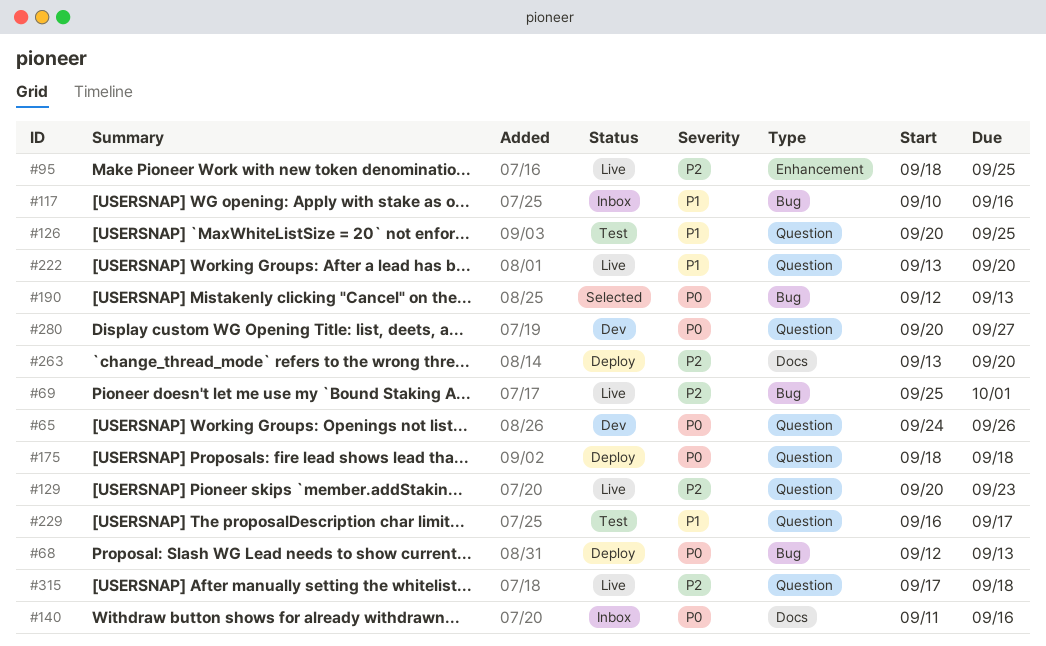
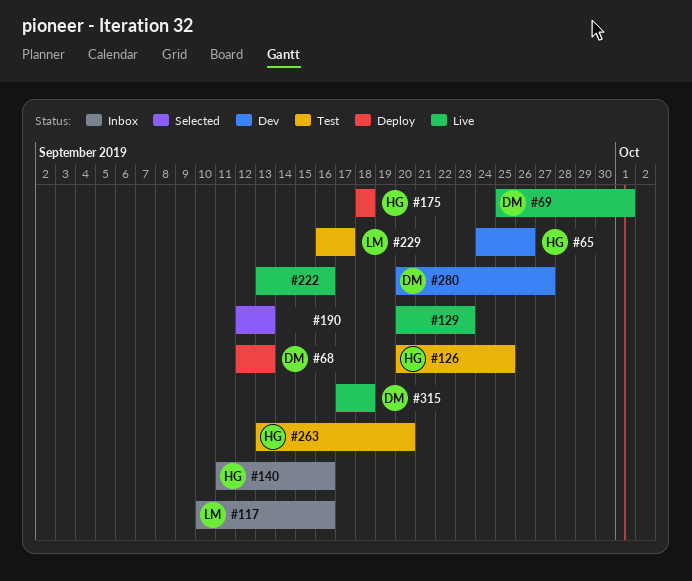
#95: present -> none
#222, due: Sep 20 -> Sep 16
#263, status: Deploy -> Test

